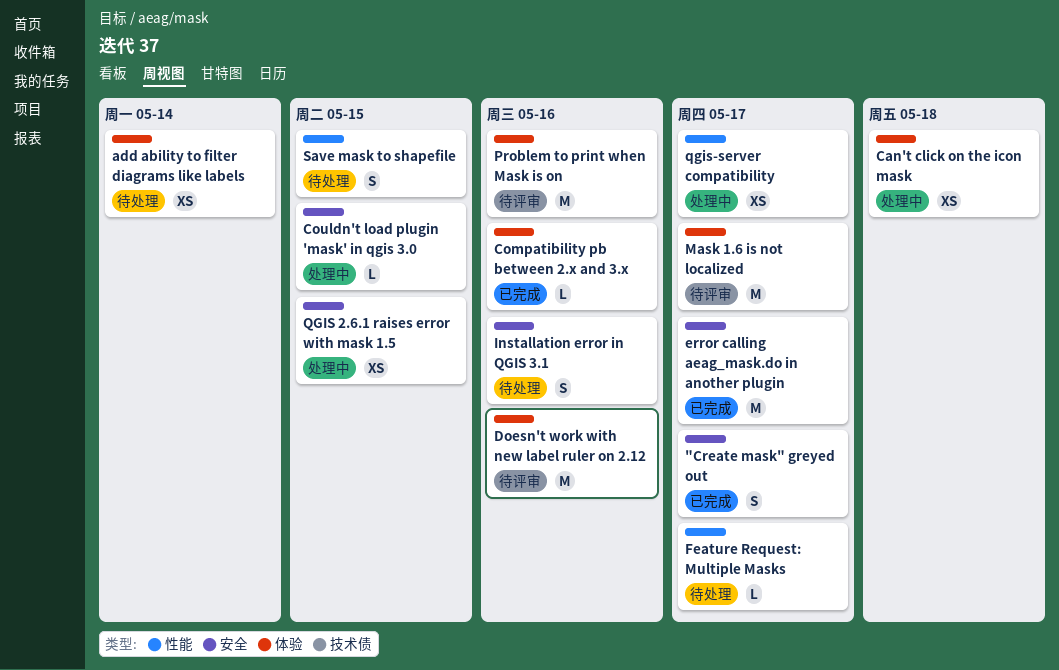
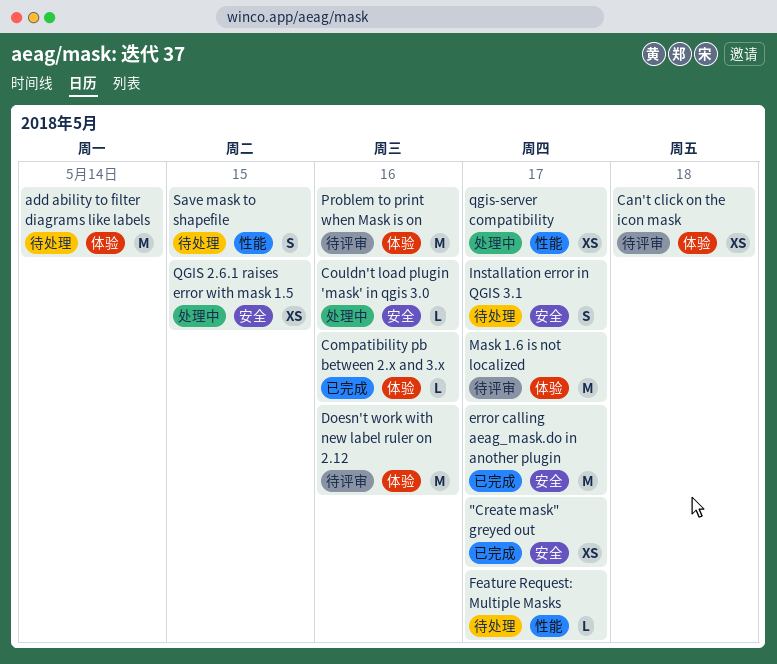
"Create mask" greyed out, estimate: S -> XS
add ability to filter diagrams like labels, estimate: XS -> M
Can't click on the icon mask, status: 处理中 -> 待评审
Couldn't load plugin 'mask' in qgis 3.0, due: May 15 -> May 16
Installation error in QGIS 3.1, due: May 16 -> May 17

